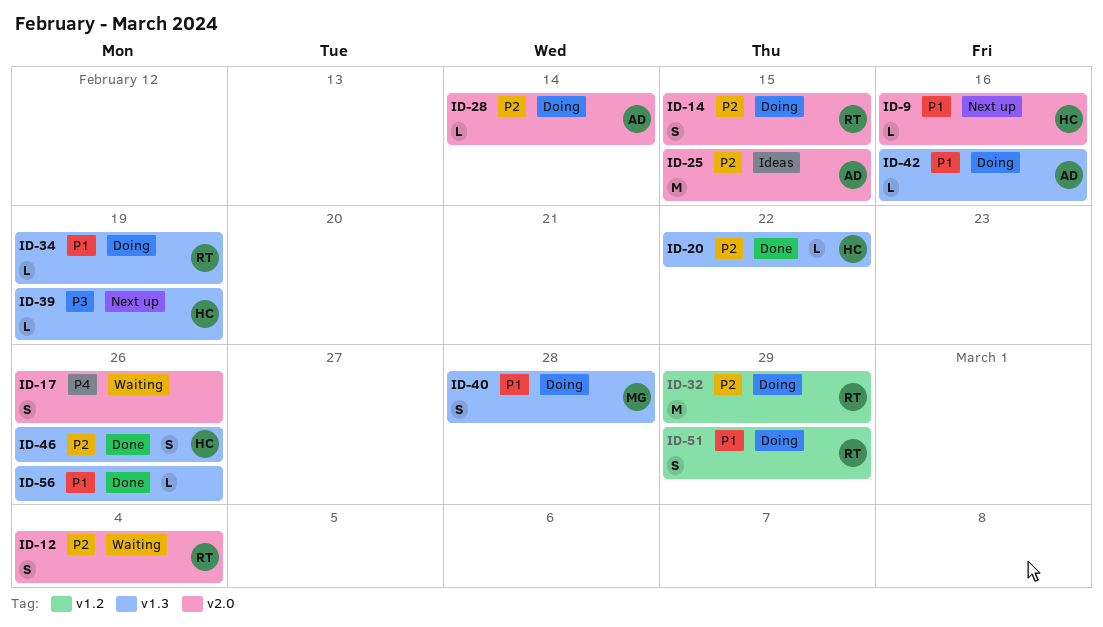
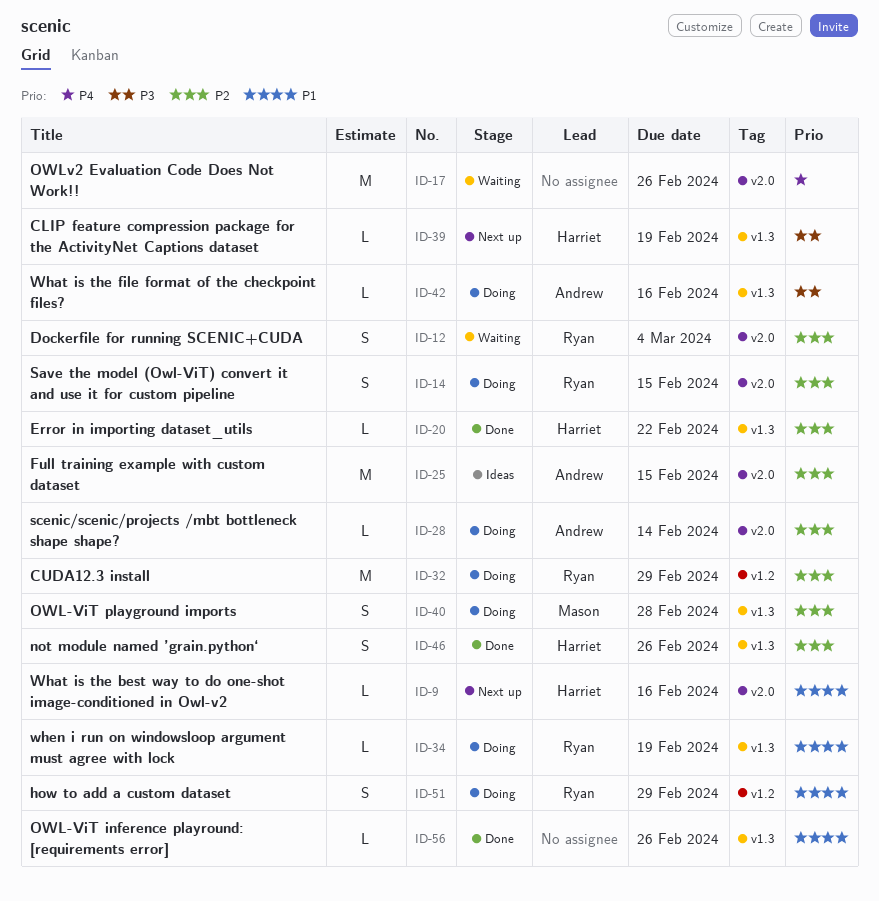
ID-17, estimate: S -> M
ID-40, priority: P1 -> P2
ID-42, priority: P1 -> P3

